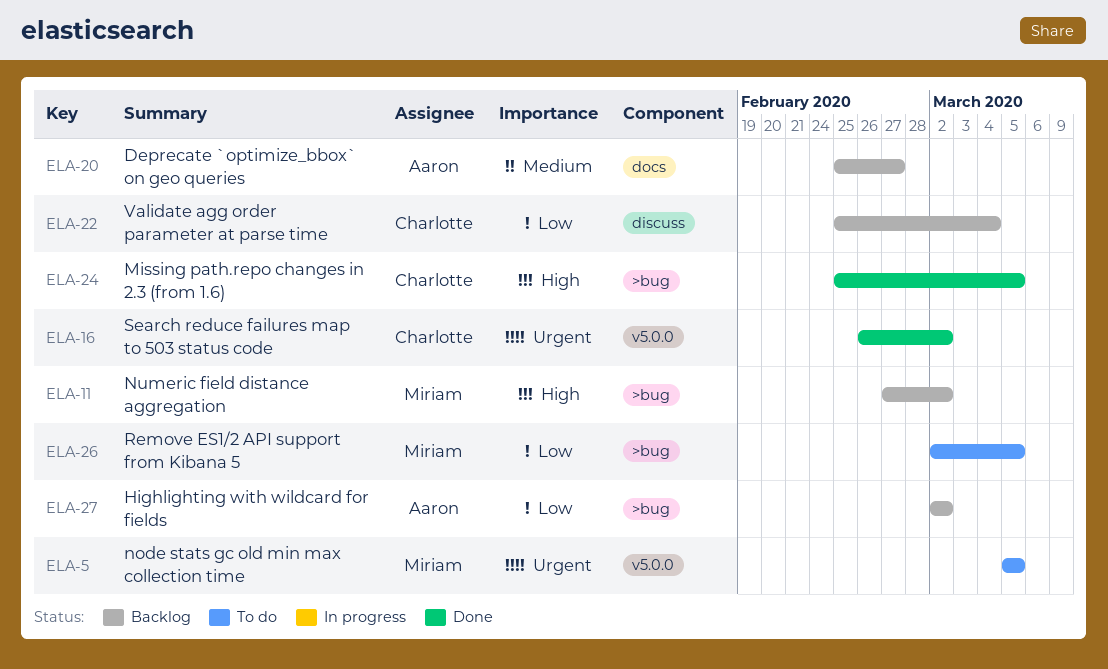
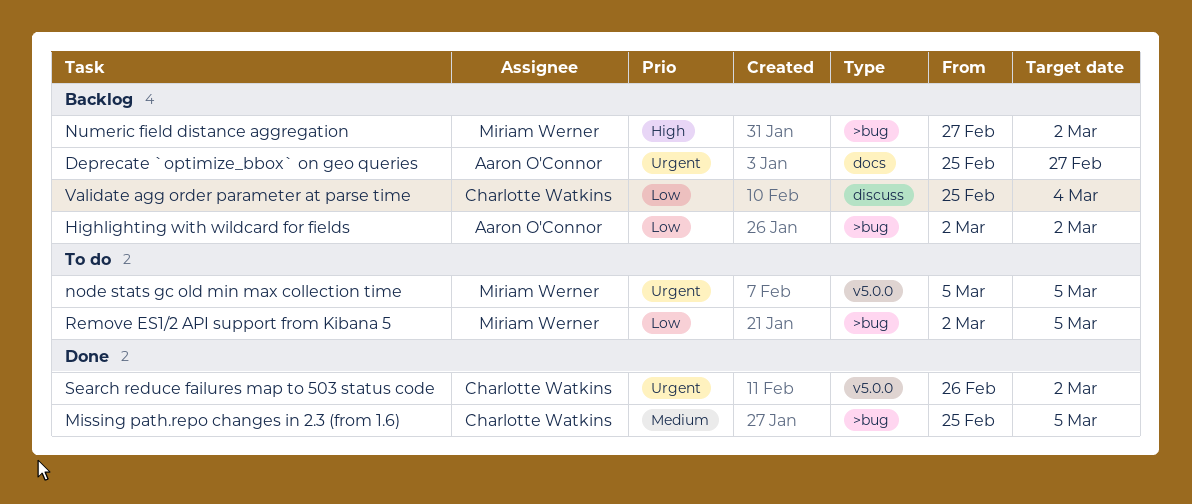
Deprecate `optimize_bbox` on geo queries, priority: Medium -> Urgent
Missing path.repo changes in 2.3 (from 1.6), priority: High -> Medium

